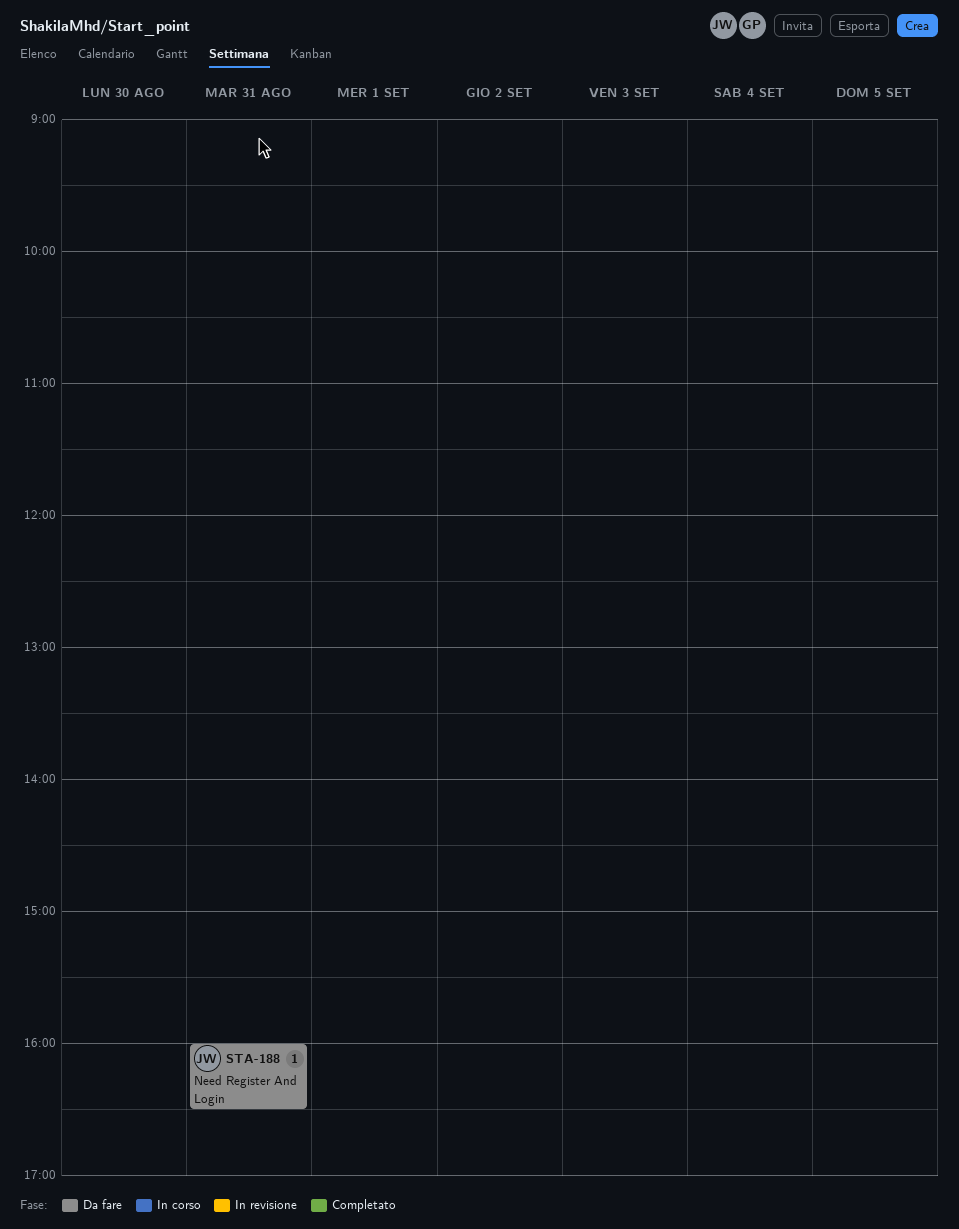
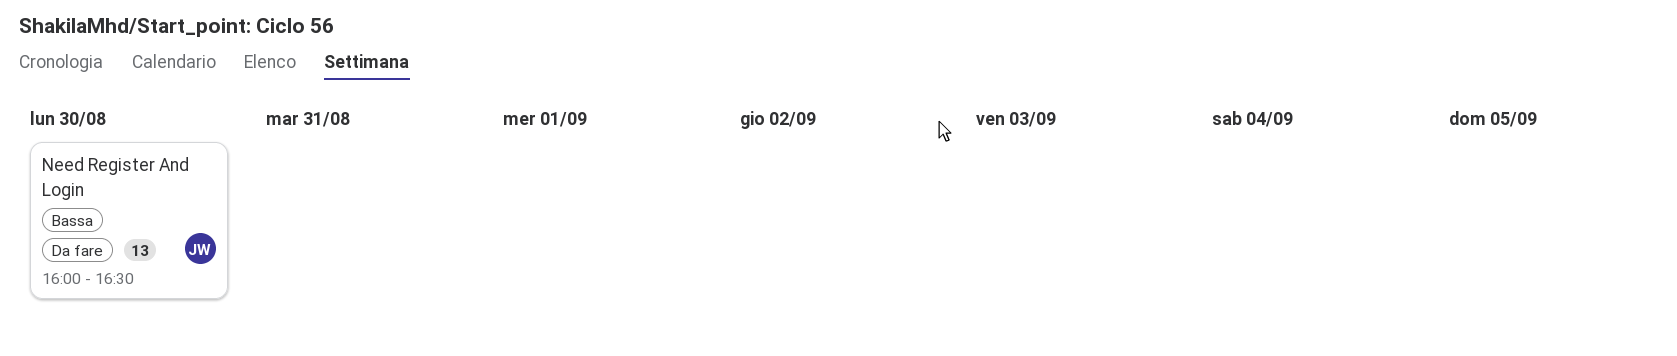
Need Register And Login, estimate: 1 -> 13
Need Register And Login, day: Aug 31 -> Aug 30

